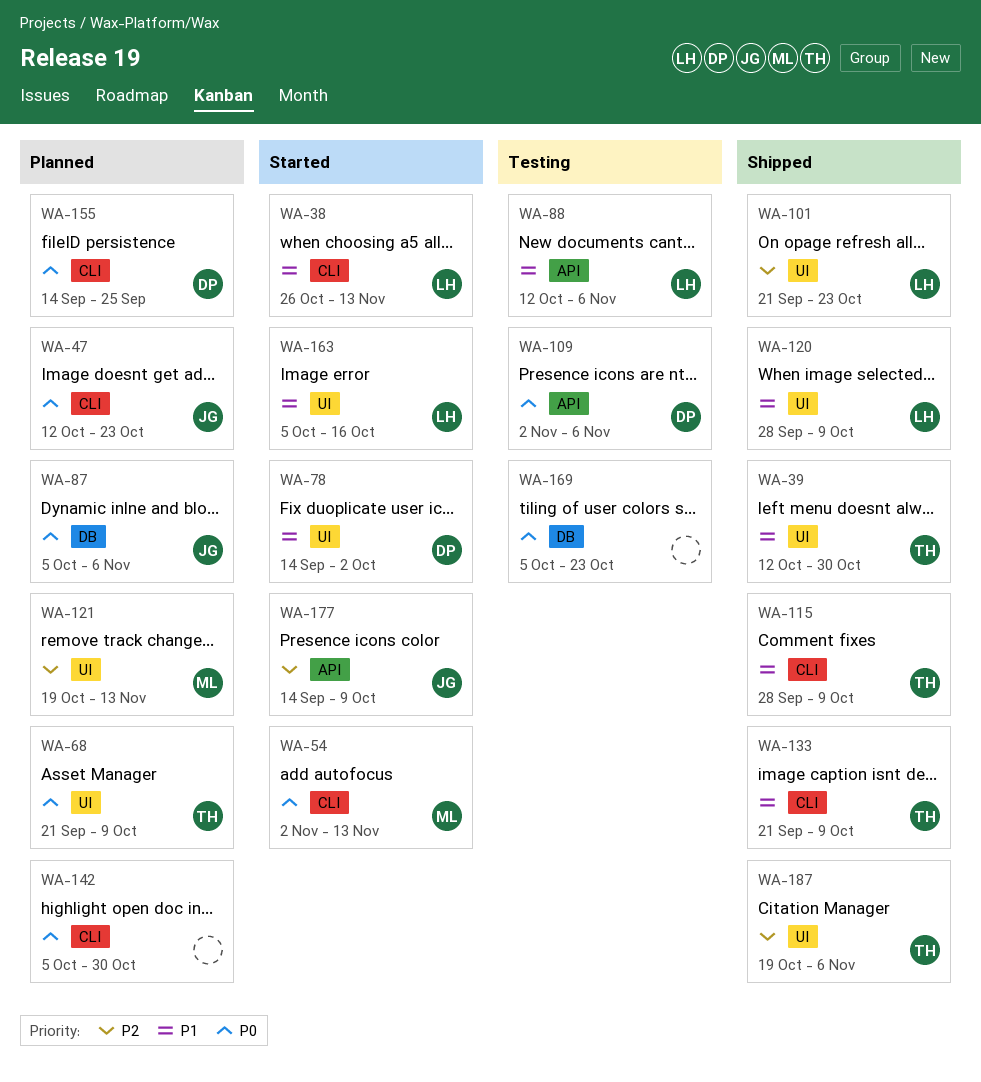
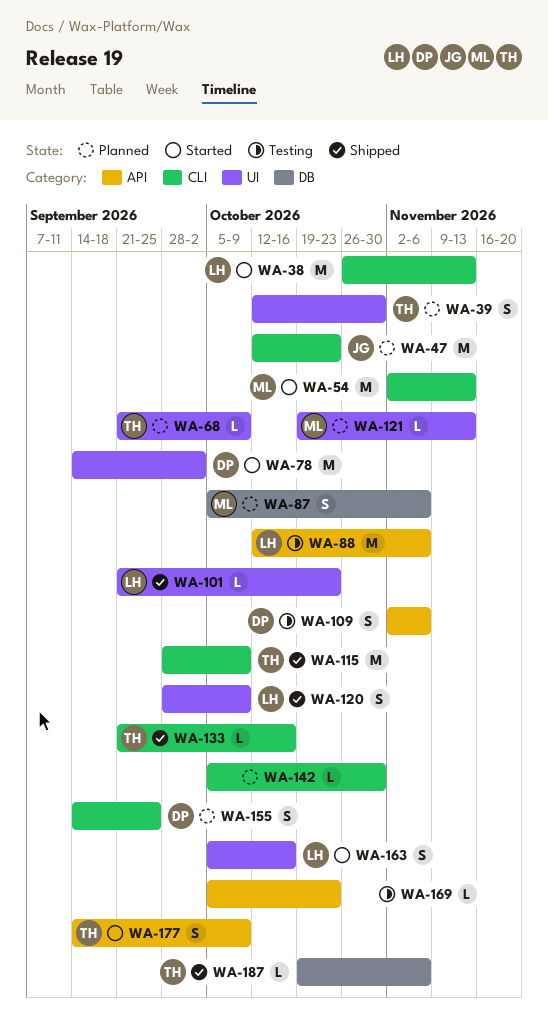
WA-39, status: Shipped -> Planned
WA-87, owner: JG -> ML
WA-133, due: Oct 9 -> Oct 16
WA-169, label: DB -> API
WA-177, owner: JG -> TH
WA-187, label: UI -> DB

